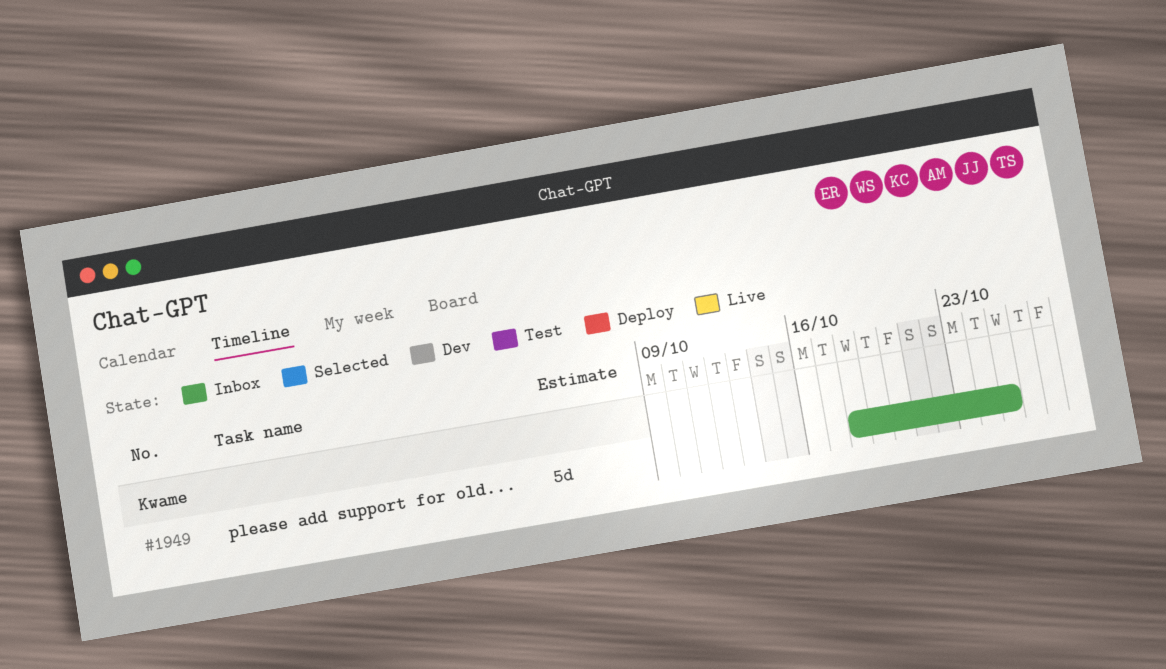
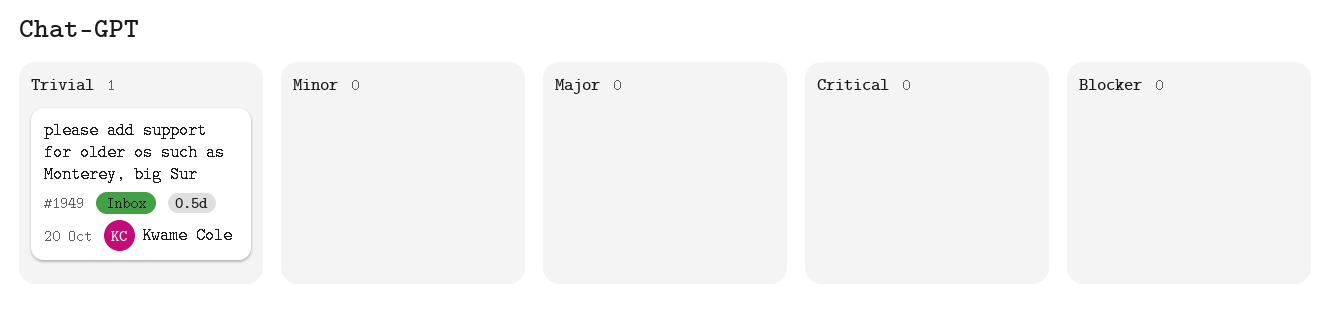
#1949, estimate: 5d -> 0.5d
#1949, due: Oct 25 -> Oct 20

